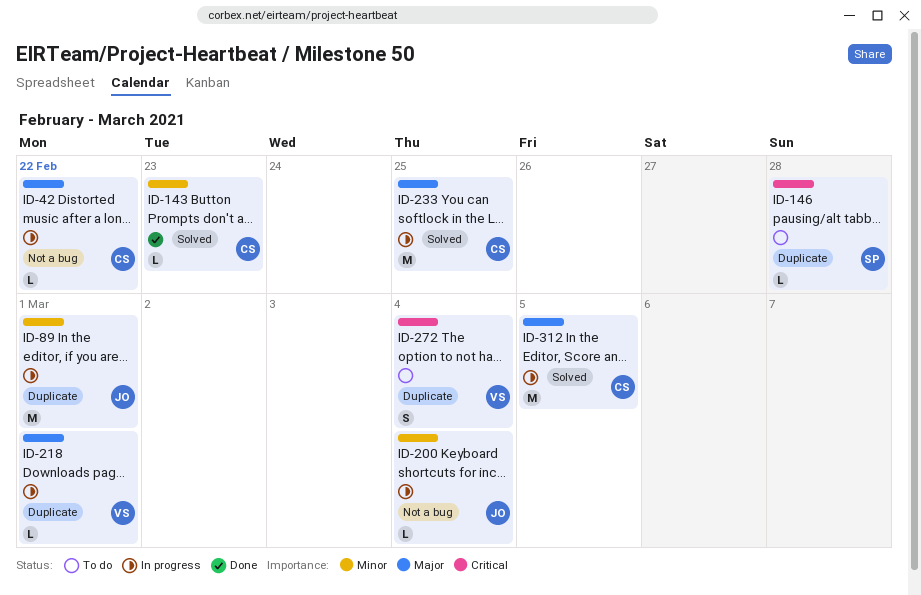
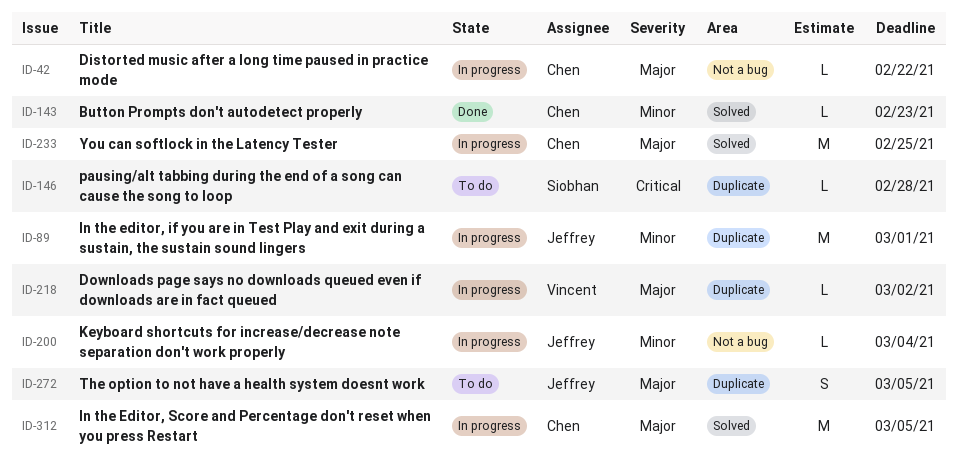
ID-218, due: Mar 1 -> Mar 2
ID-272, owner: Vincent -> Jeffrey
ID-272, priority: Critical -> Major
ID-272, due: Mar 4 -> Mar 5

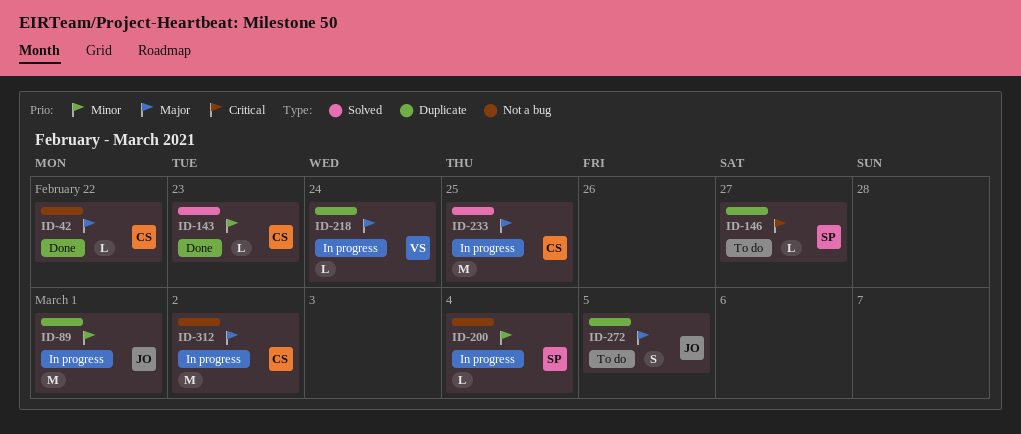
ID-42, status: In progress -> Done
ID-146, due: Feb 28 -> Feb 27
ID-200, owner: Jeffrey -> Siobhan
ID-218, due: Mar 2 -> Feb 24
ID-312, label: Solved -> Not a bug
ID-312, due: Mar 5 -> Mar 2

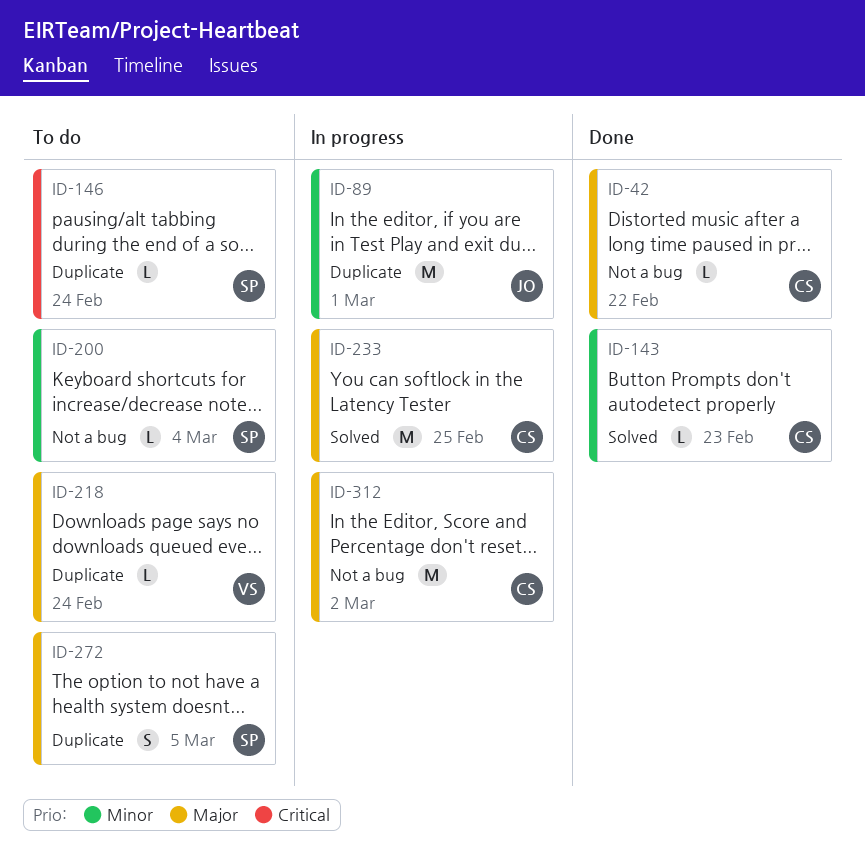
ID-146, due: Feb 27 -> Feb 24
ID-200, status: In progress -> To do
ID-218, status: In progress -> To do
ID-272, owner: JO -> SP

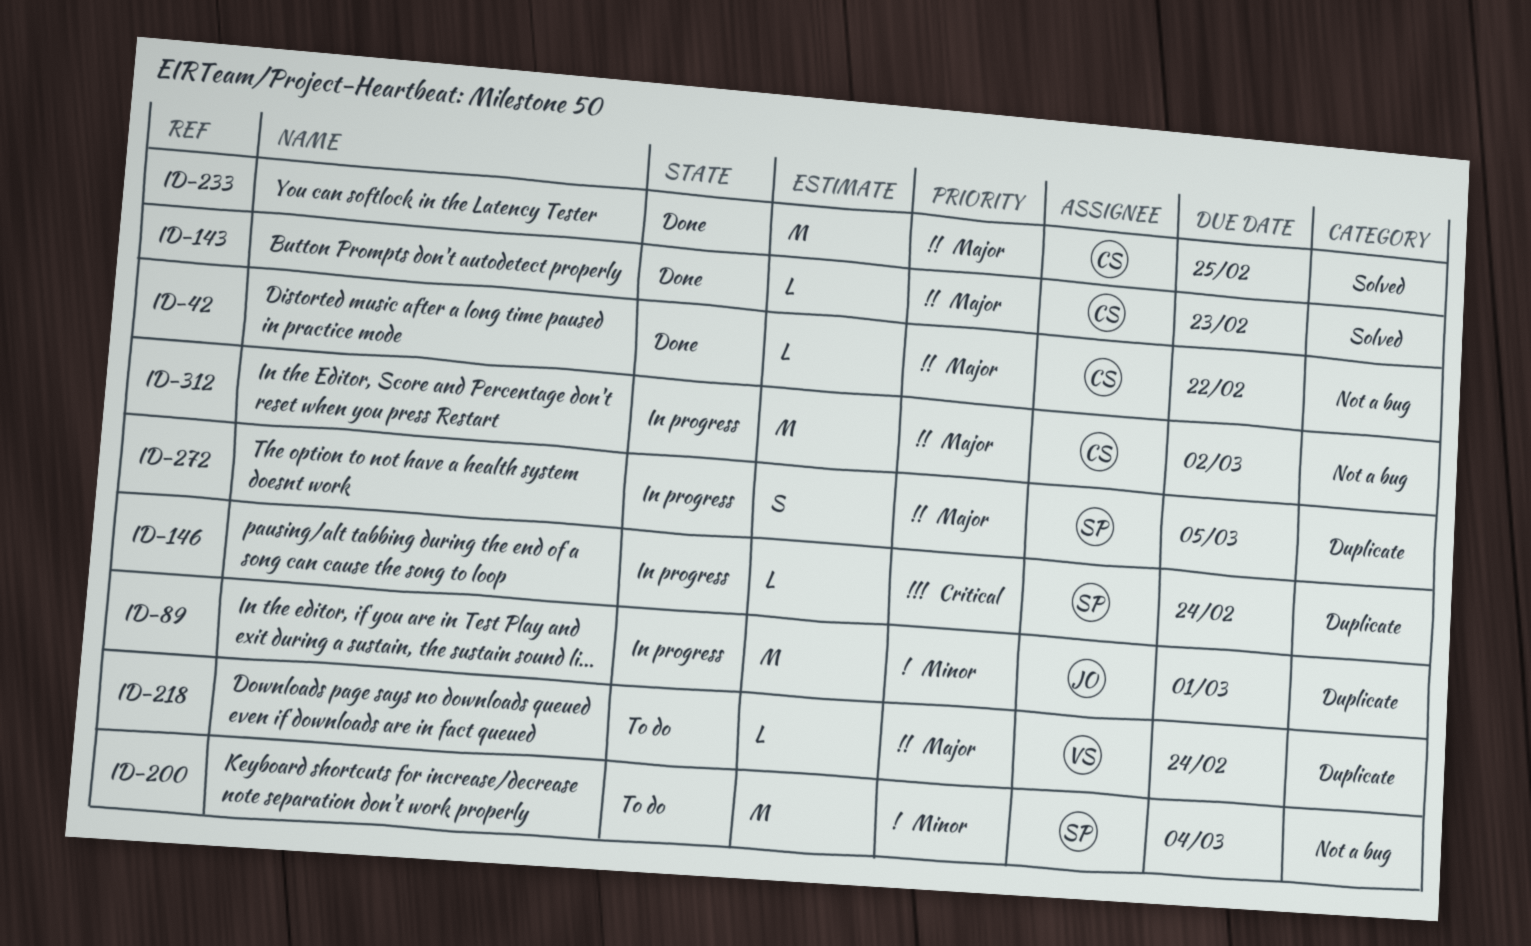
ID-143, priority: Minor -> Major
ID-146, status: To do -> In progress
ID-200, estimate: L -> M
ID-233, status: In progress -> Done
ID-272, status: To do -> In progress

